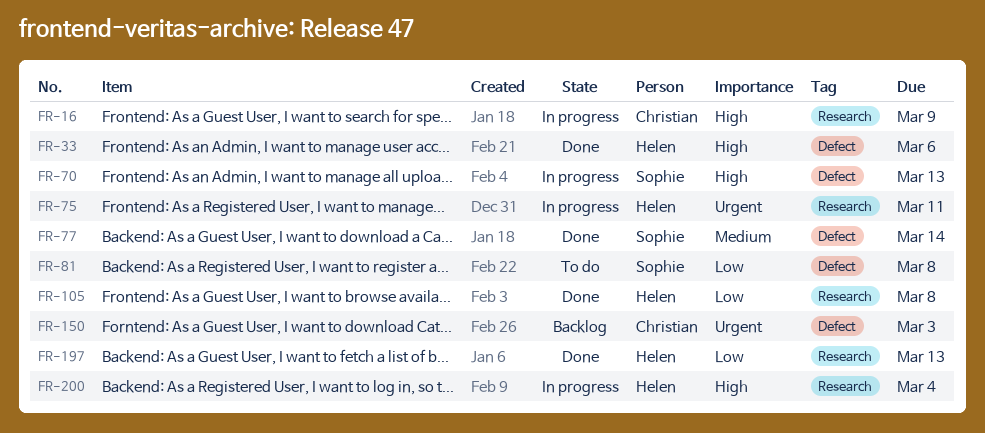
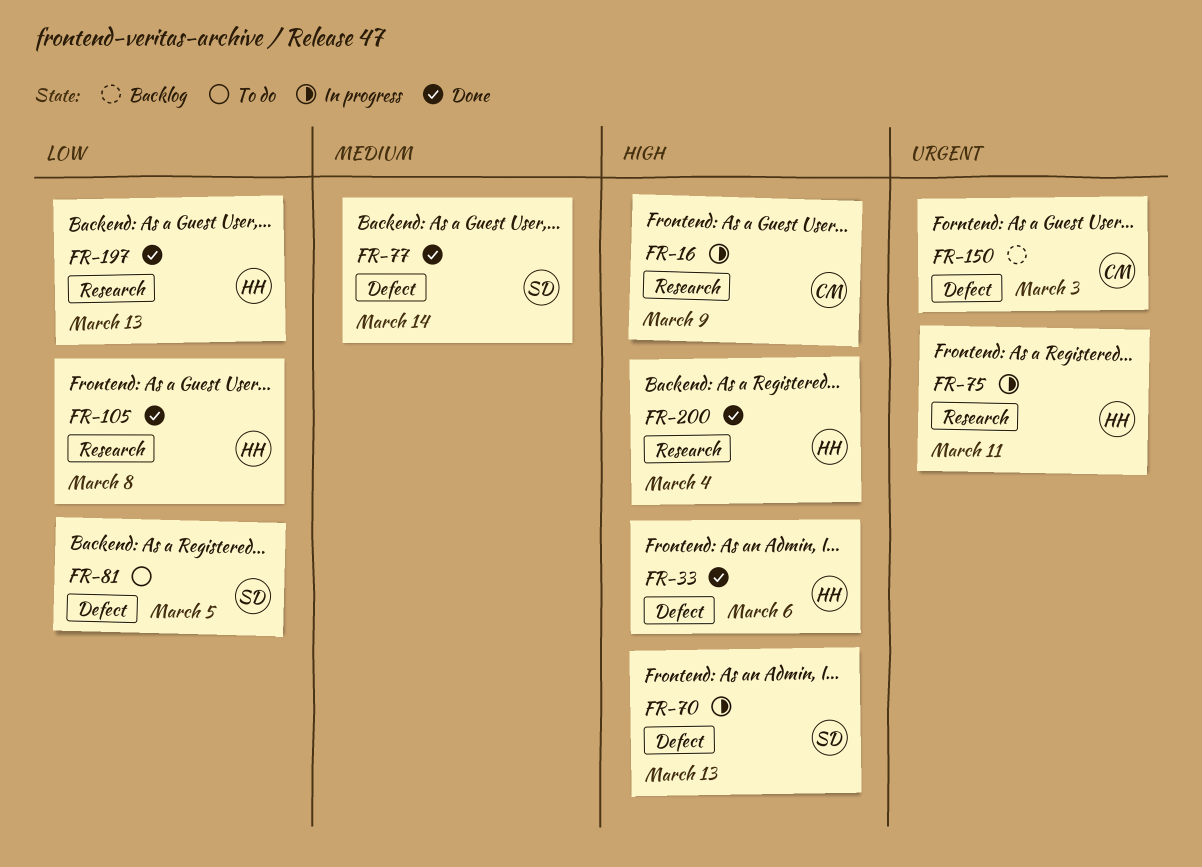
FR-81, due: Mar 8 -> Mar 5
FR-200, status: In progress -> Done

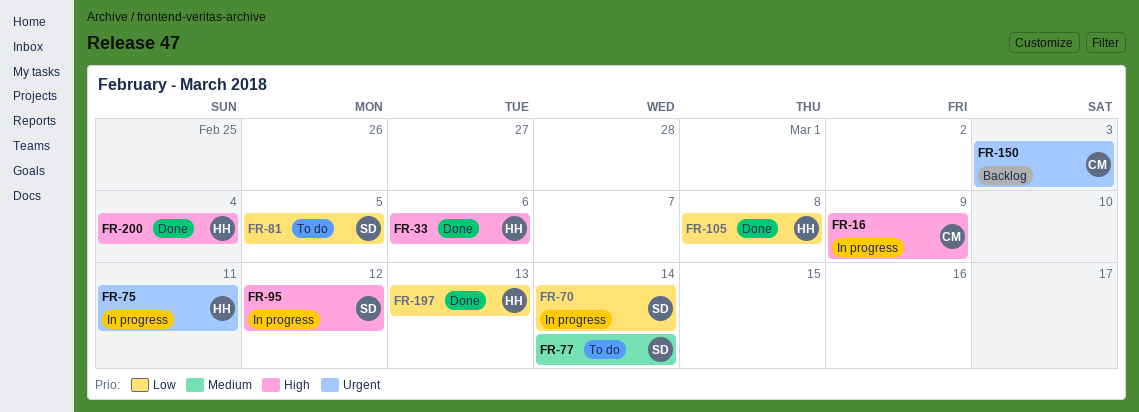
FR-70, priority: High -> Low
FR-70, due: Mar 13 -> Mar 14
FR-77, status: Done -> To do
FR-95: none -> present

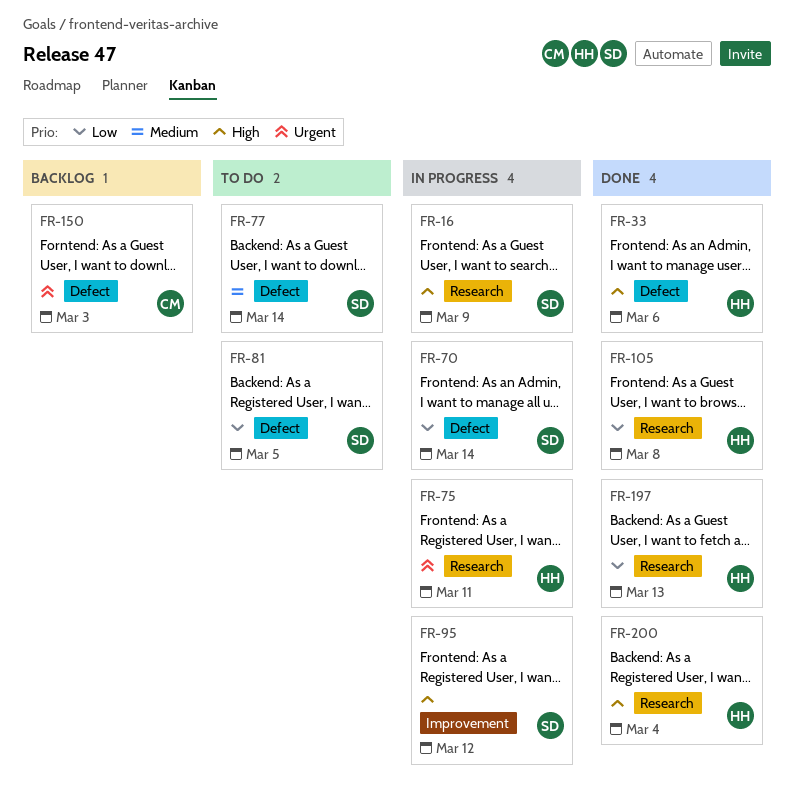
FR-16, owner: CM -> SD

